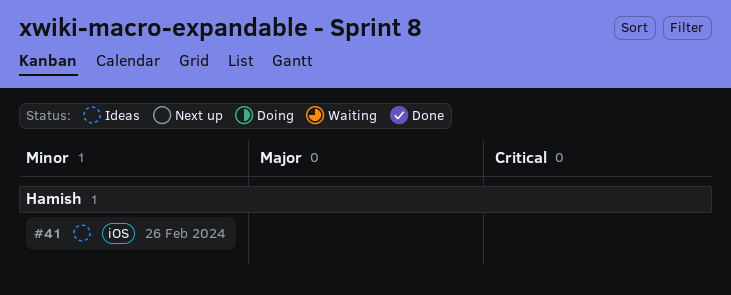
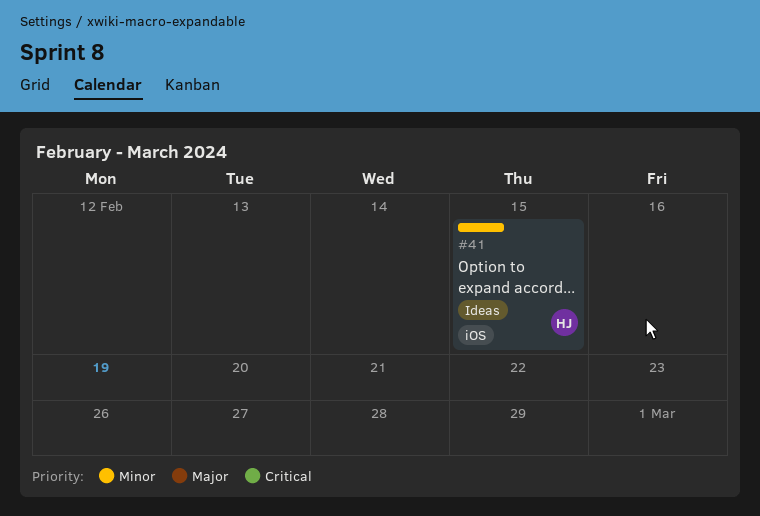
#41, due: Feb 26 -> Feb 15

